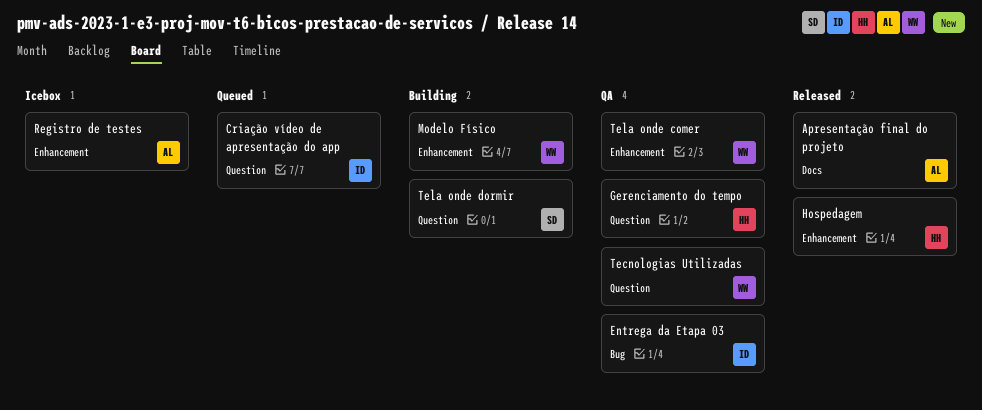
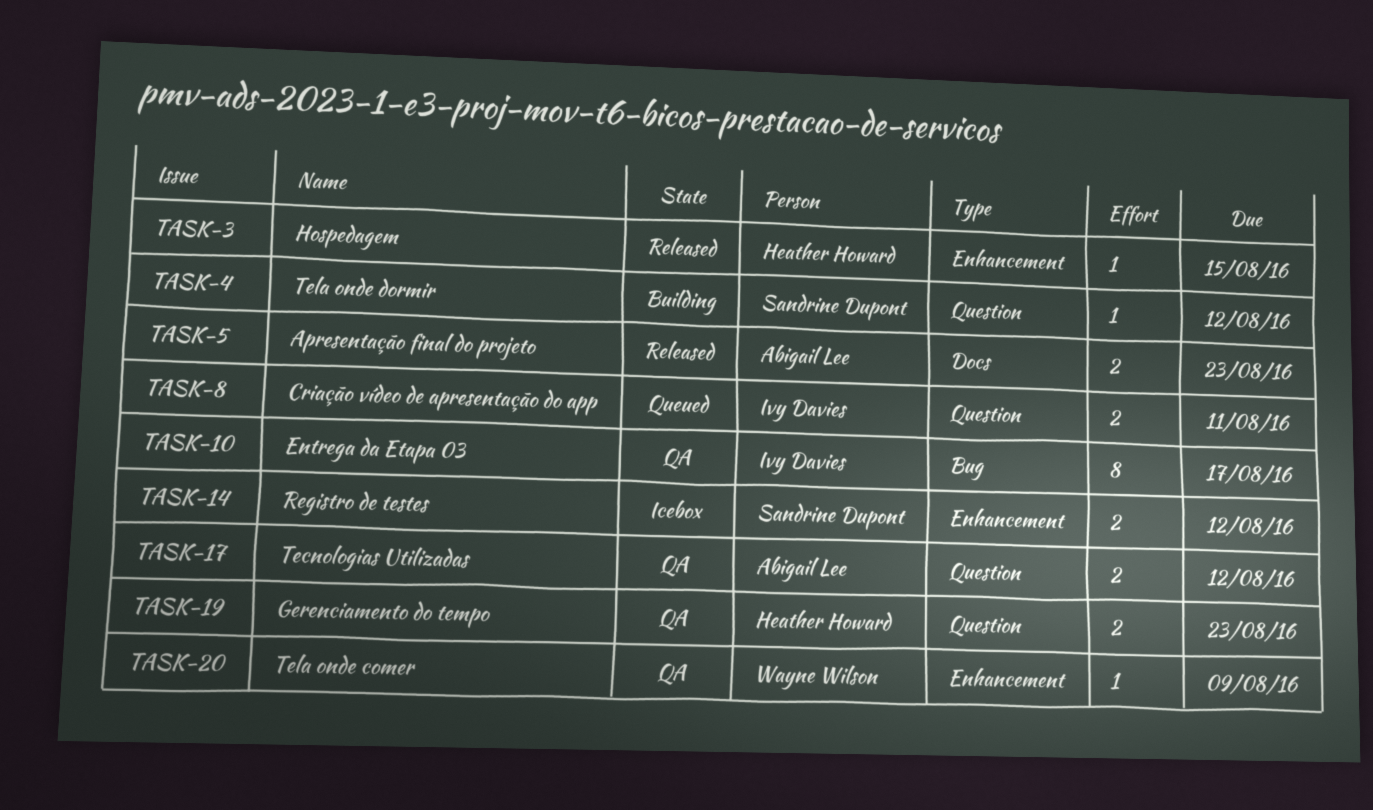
Modelo Físico: present -> none
Registro de testes, owner: Abigail Lee -> Sandrine Dupont
Tecnologias Utilizadas, owner: Wayne Wilson -> Abigail Lee

